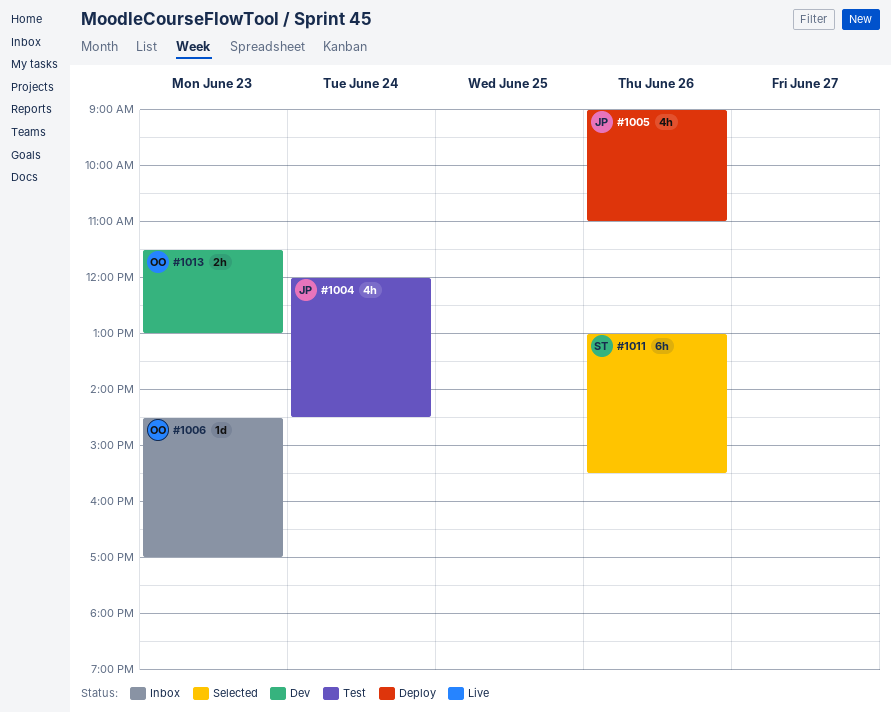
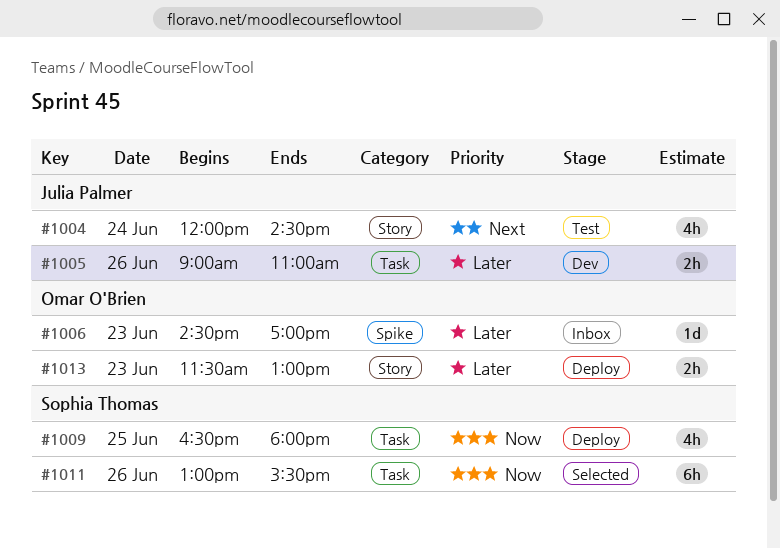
#1005, status: Deploy -> Dev
#1005, estimate: 4h -> 2h
#1009: none -> present
#1013, status: Dev -> Deploy

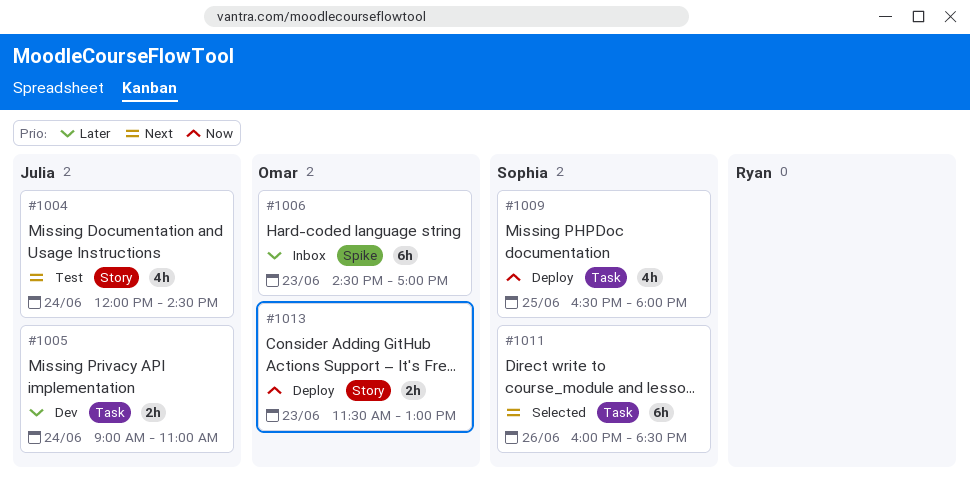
#1005, day: Jun 26 -> Jun 24
#1006, estimate: 1d -> 6h
#1011, priority: Now -> Next
#1011, begins: 13:00 -> 16:00
#1011, ends: 15:30 -> 18:30
#1013, priority: Later -> Now

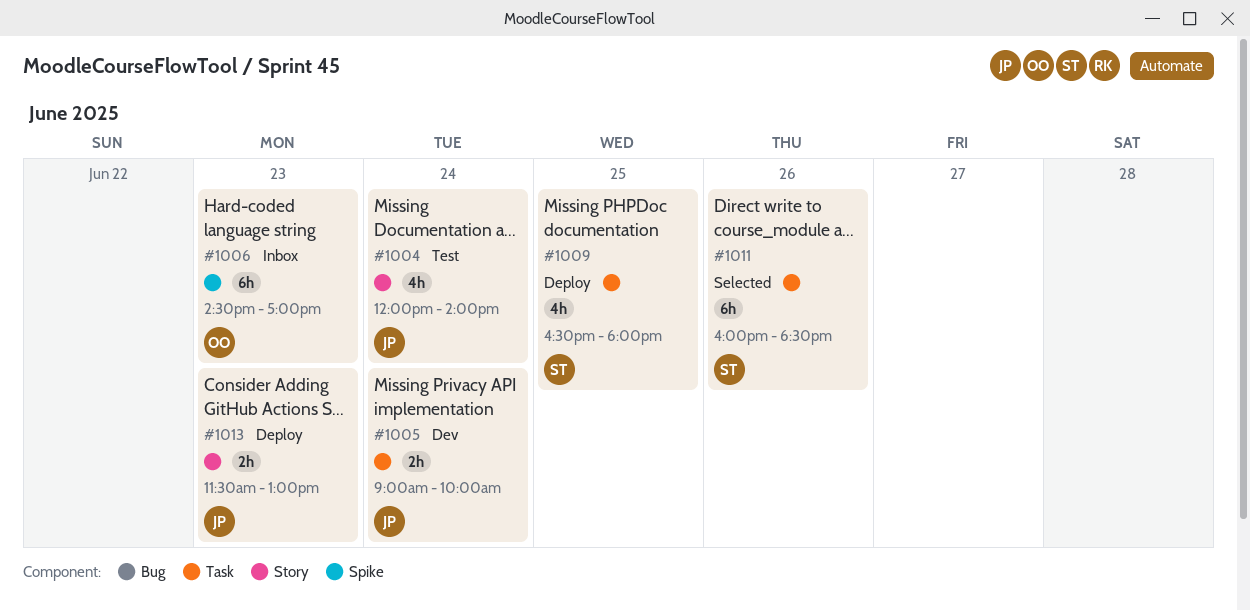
#1004, ends: 14:30 -> 14:00
#1005, ends: 11:00 -> 10:00
#1013, owner: Omar -> Julia

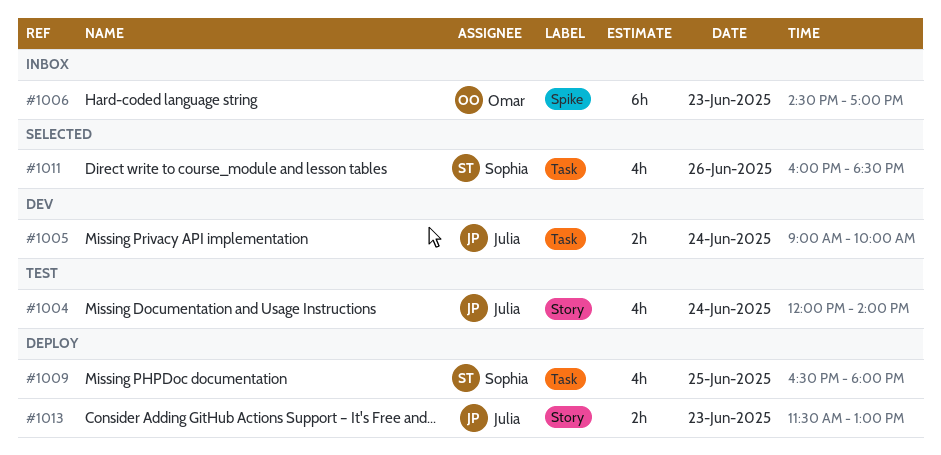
#1011, estimate: 6h -> 4h

